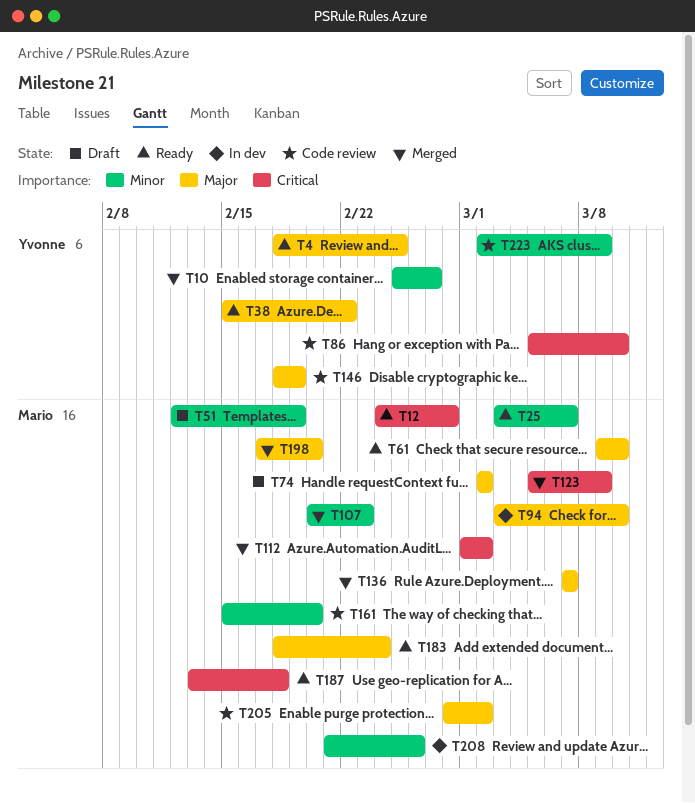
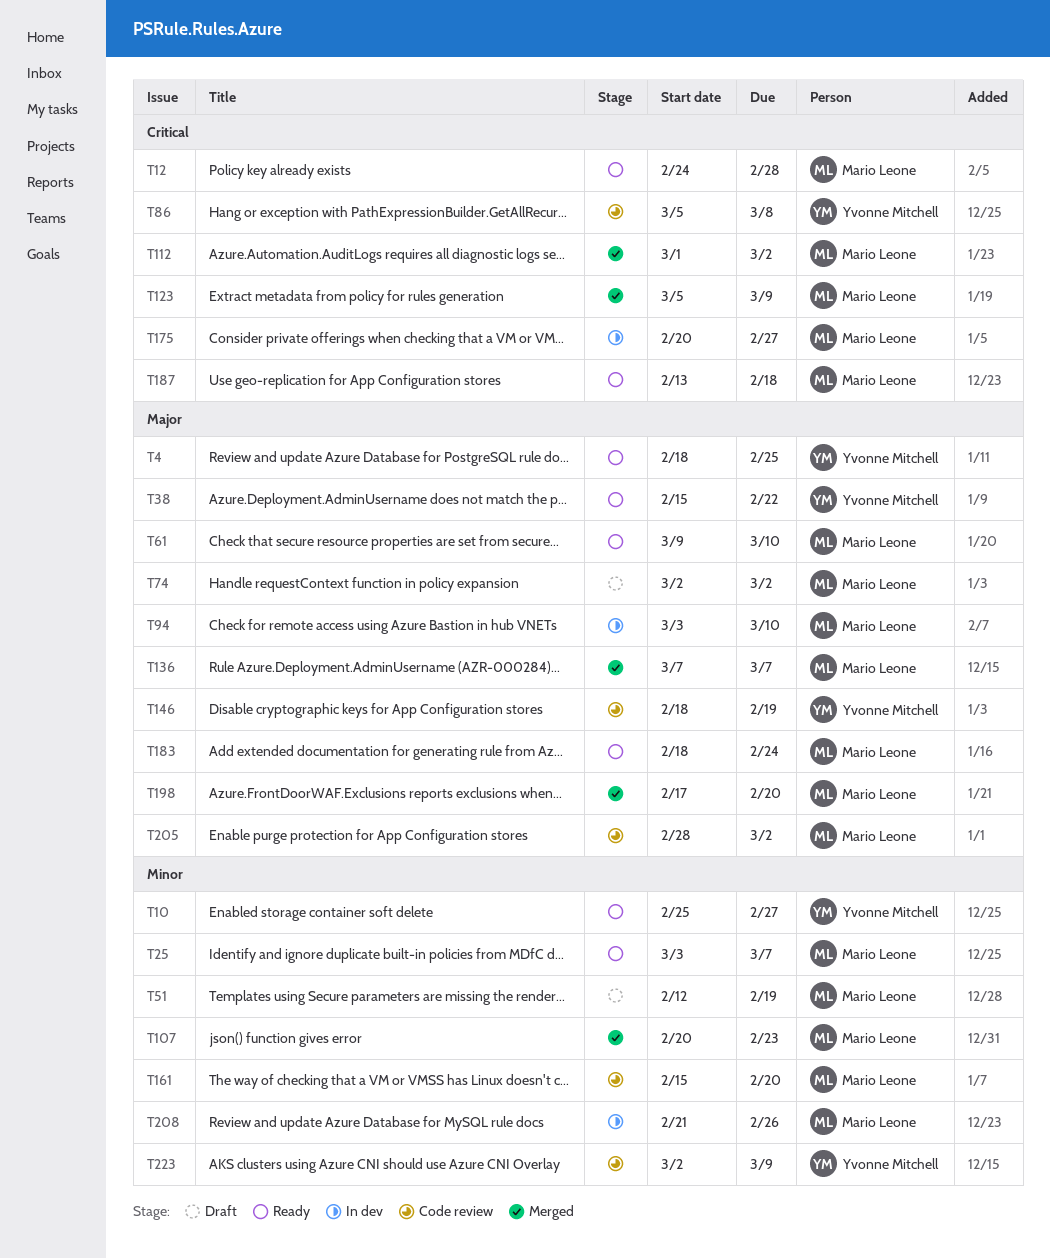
T10, status: Merged -> Ready
T86, due: Mar 10 -> Mar 8
T175: none -> present

